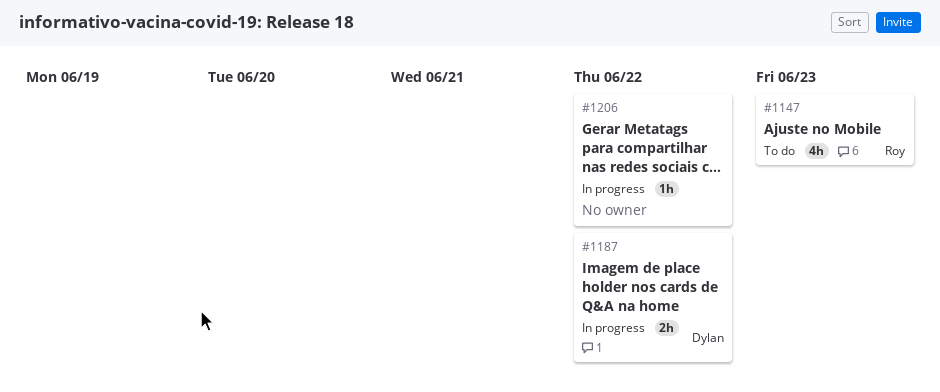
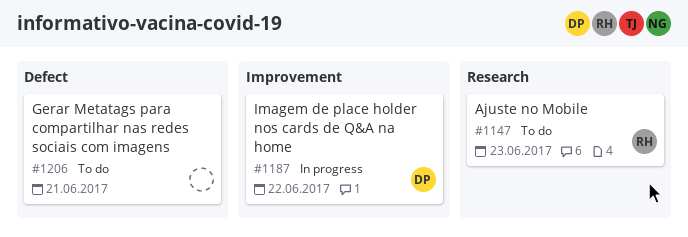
#1206, status: In progress -> To do
#1206, due: Jun 22 -> Jun 21

